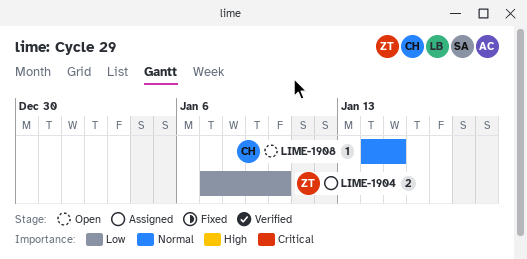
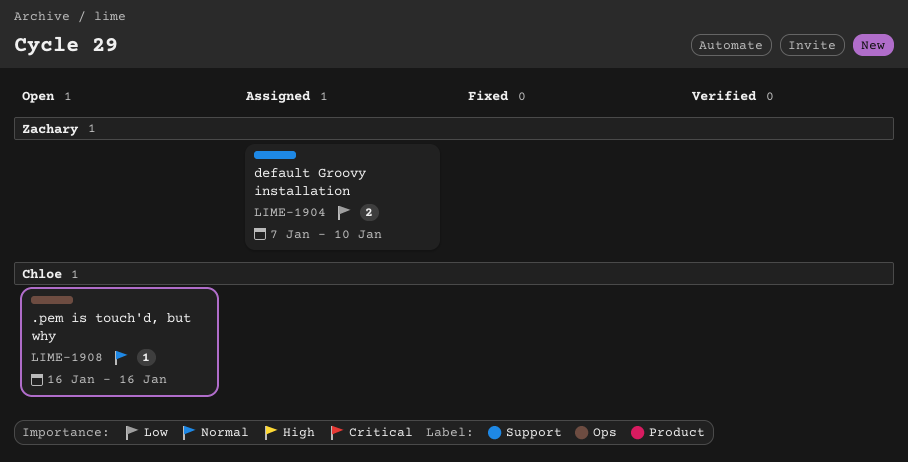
LIME-1908, start: Jan 14 -> Jan 16
LIME-1908, due: Jan 15 -> Jan 16

